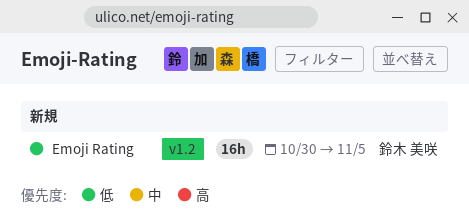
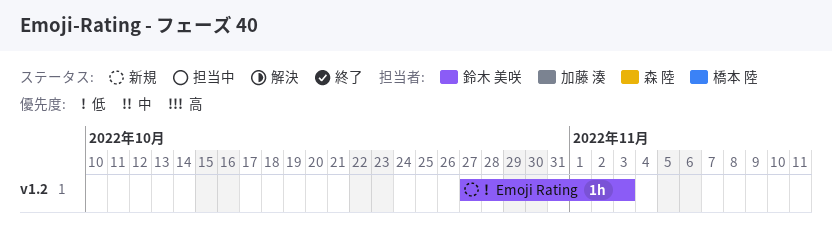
Emoji Rating, estimate: 16h -> 1h
Emoji Rating, start: Oct 30 -> Oct 27
Emoji Rating, due: Nov 5 -> Nov 3

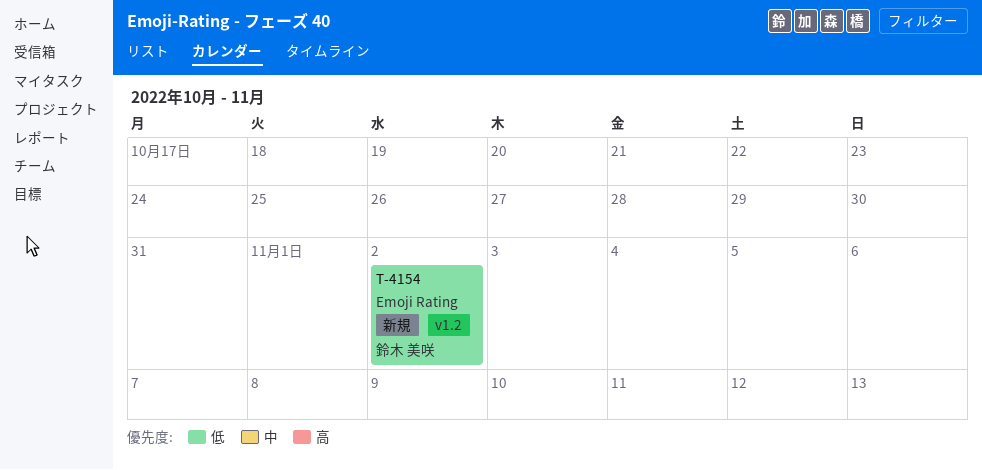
Emoji Rating, due: Nov 3 -> Nov 2

